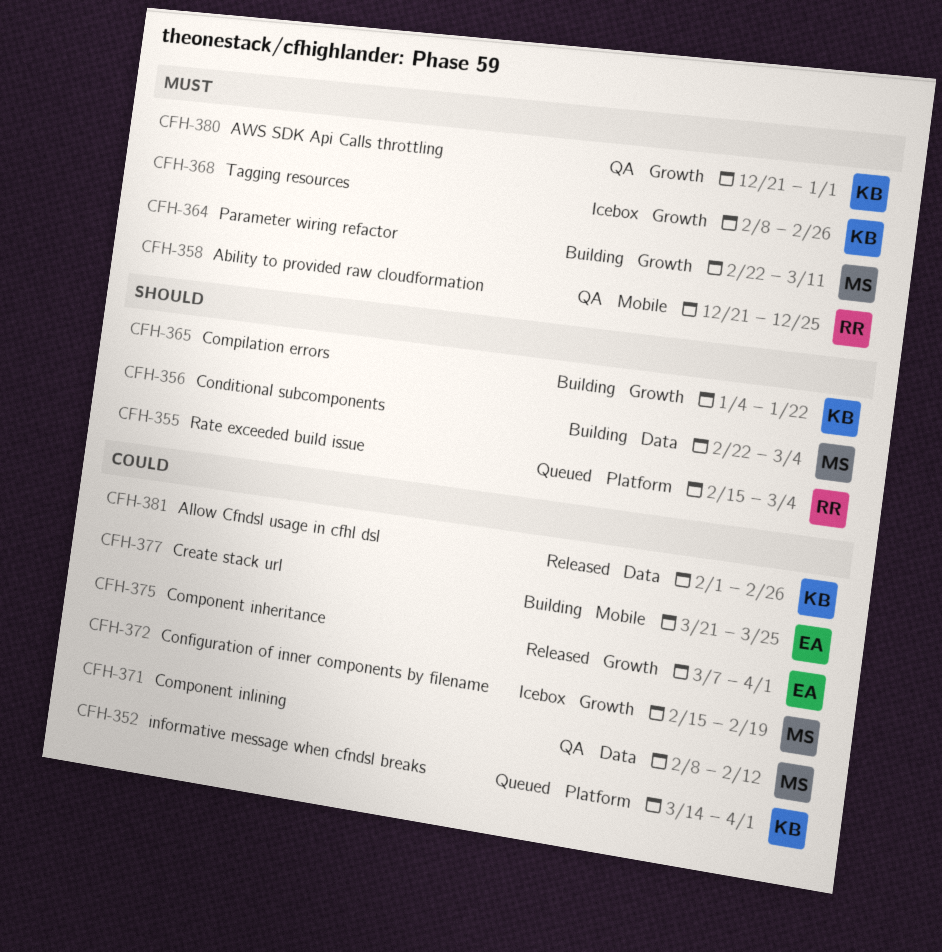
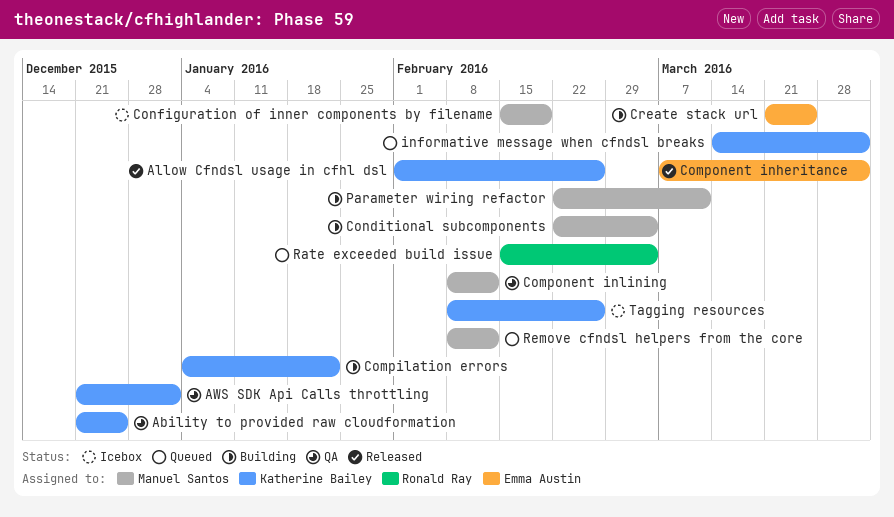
Ability to provided raw cloudformation, owner: Ronald Ray -> Katherine Bailey
Remove cfndsl helpers from the core: none -> present

